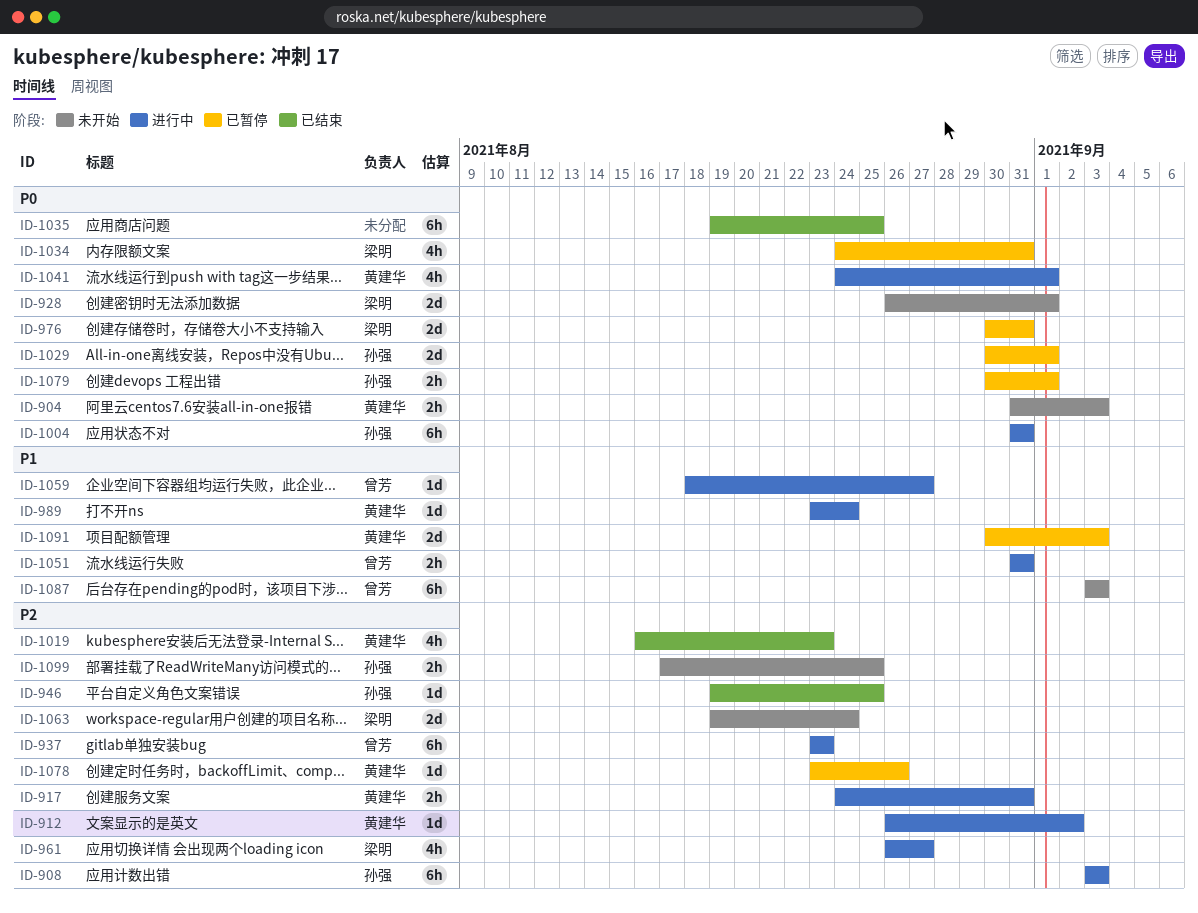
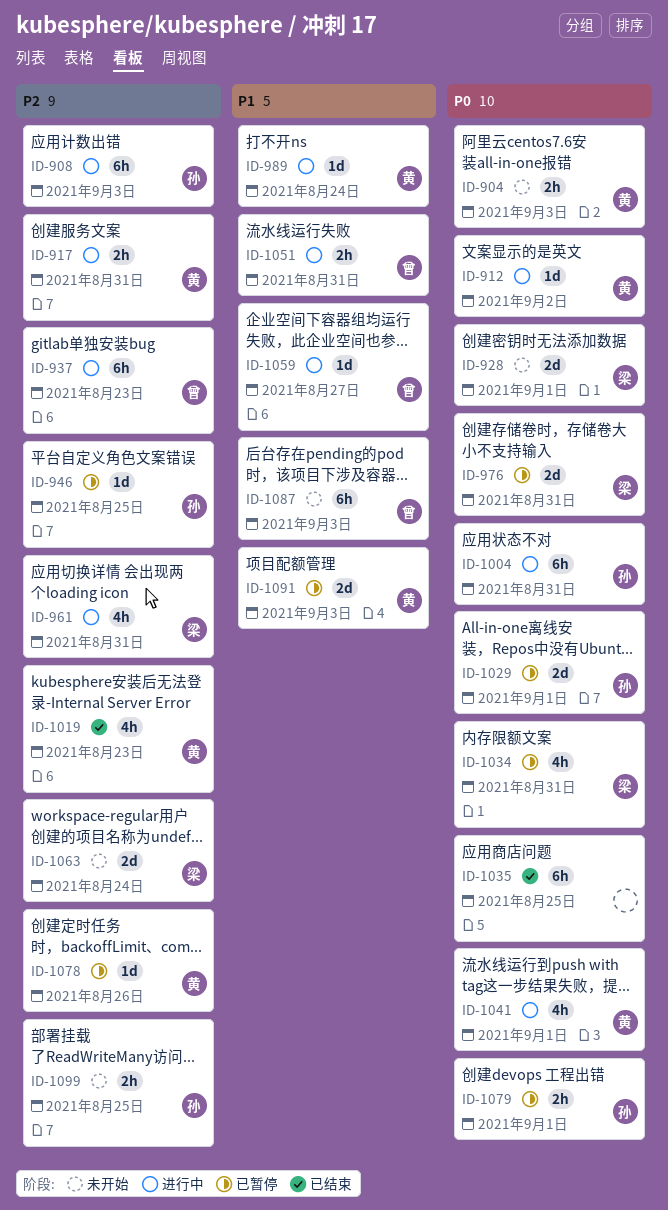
ID-912, priority: P2 -> P0
ID-946, status: 已结束 -> 已暂停
ID-961, due: Aug 27 -> Aug 31

